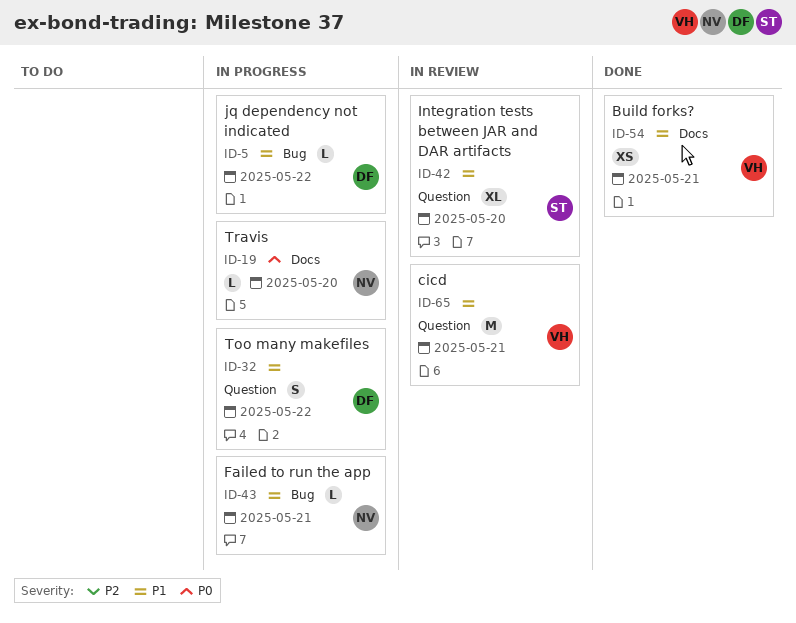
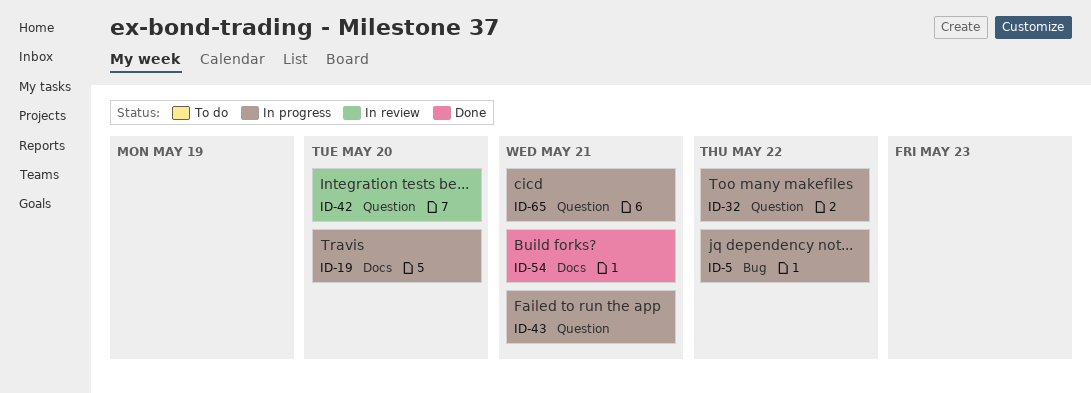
ID-43, label: Bug -> Question
ID-65, status: In review -> In progress

